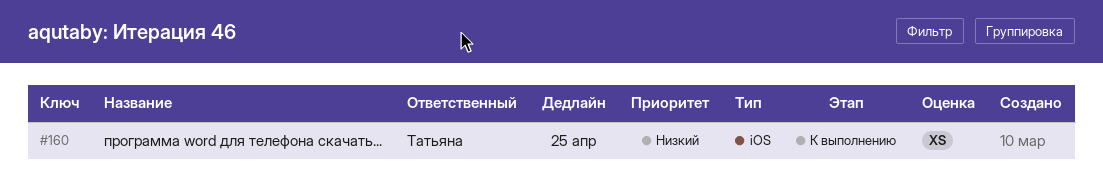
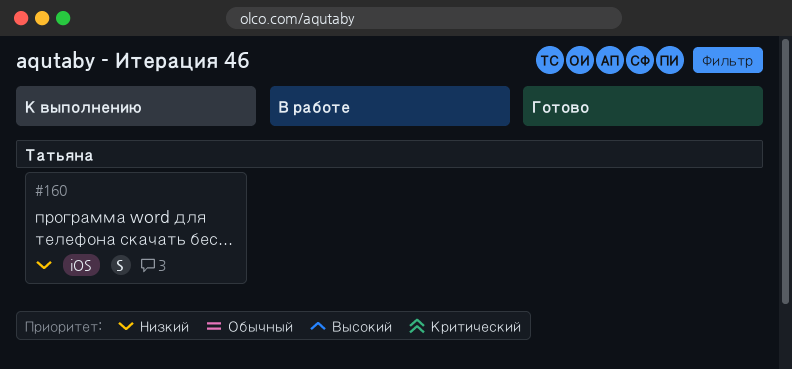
#160, estimate: XS -> S

